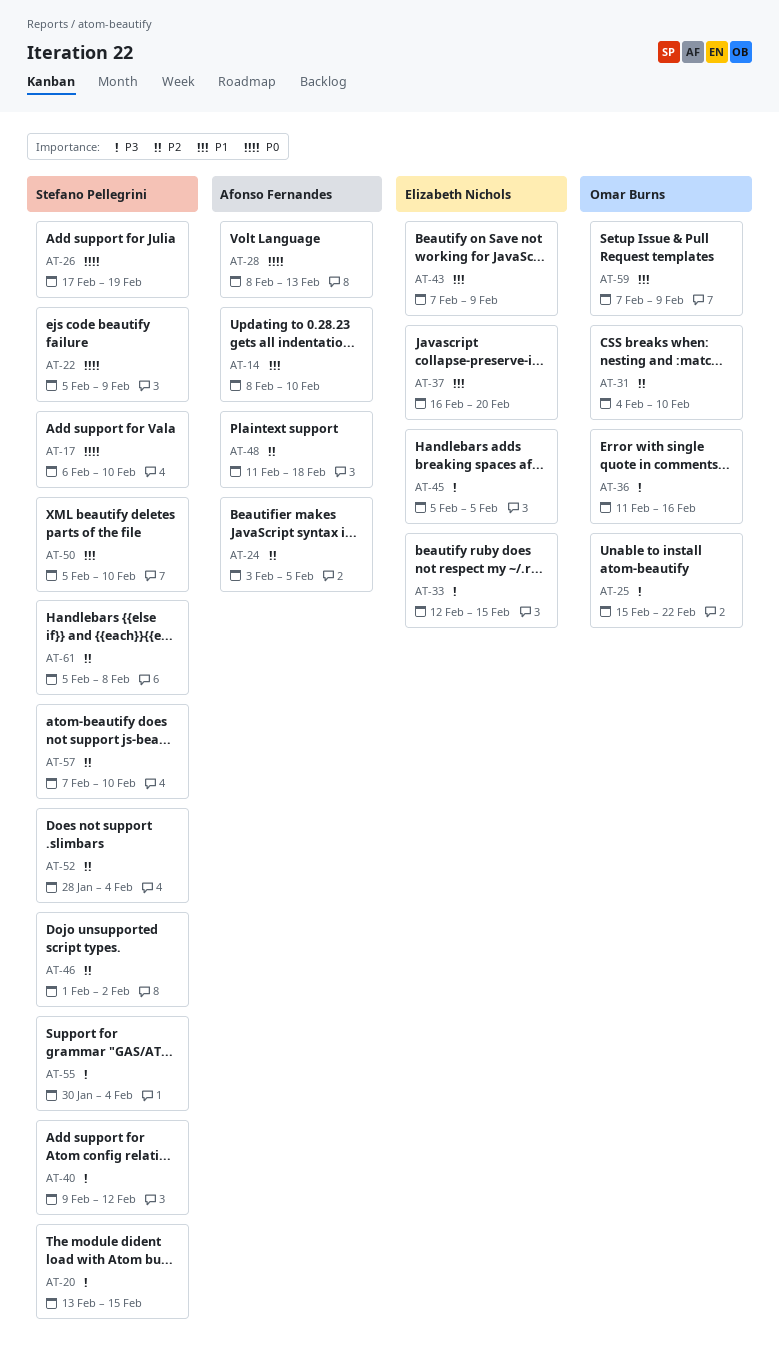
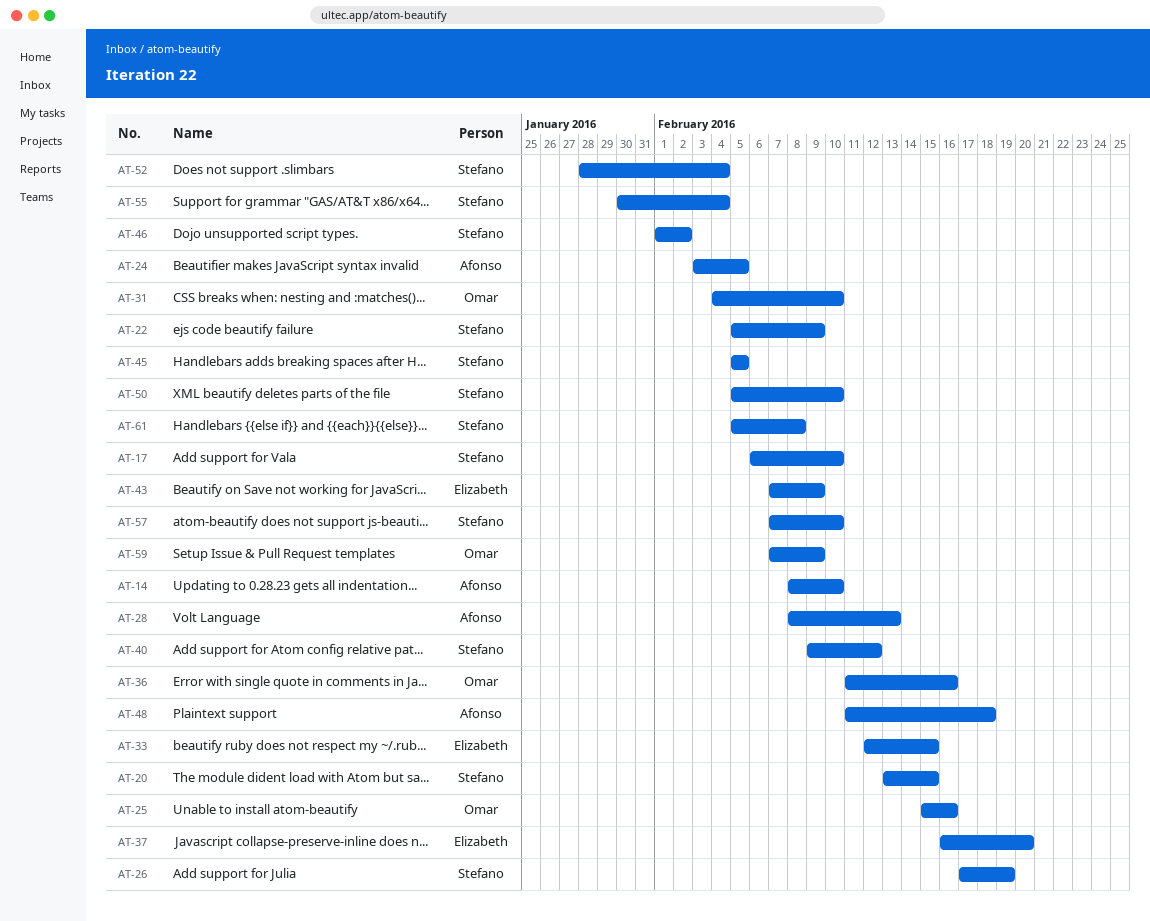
AT-25, due: Feb 22 -> Feb 16
AT-45, owner: Elizabeth Nichols -> Stefano Pellegrini

